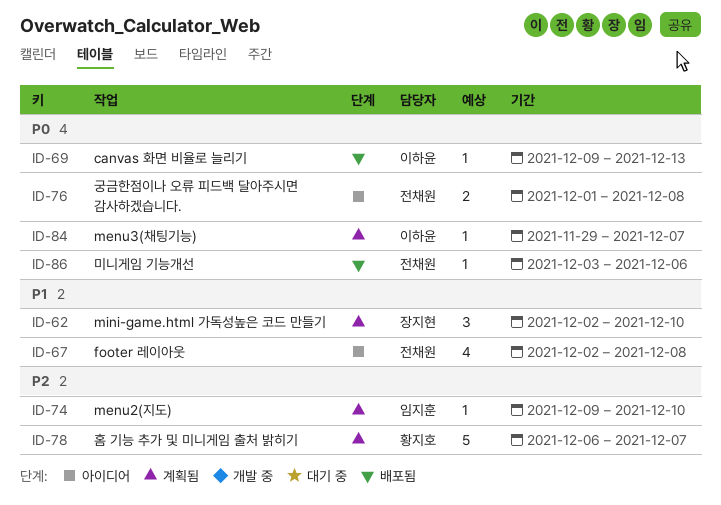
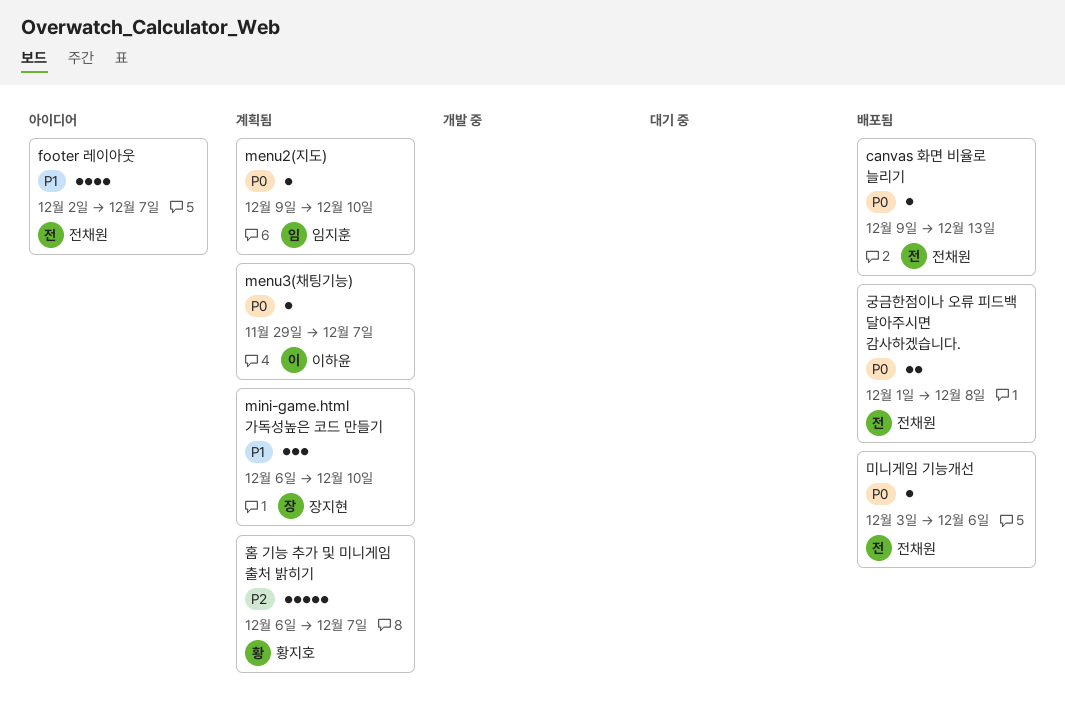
canvas 화면 비율로 늘리기, owner: 이하윤 -> 전채원
footer 레이아웃, due: Dec 8 -> Dec 7
menu2(지도), priority: P2 -> P0
mini-game.html 가독성높은 코드 만들기, start: Dec 2 -> Dec 6
궁금한점이나 오류 피드백 달아주시면 감사하겠습니다., status: 아이디어 -> 배포됨

